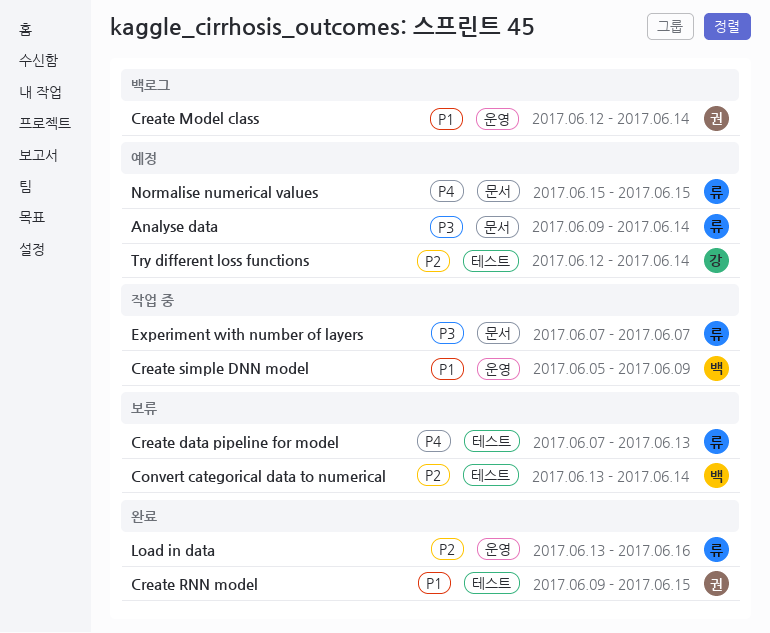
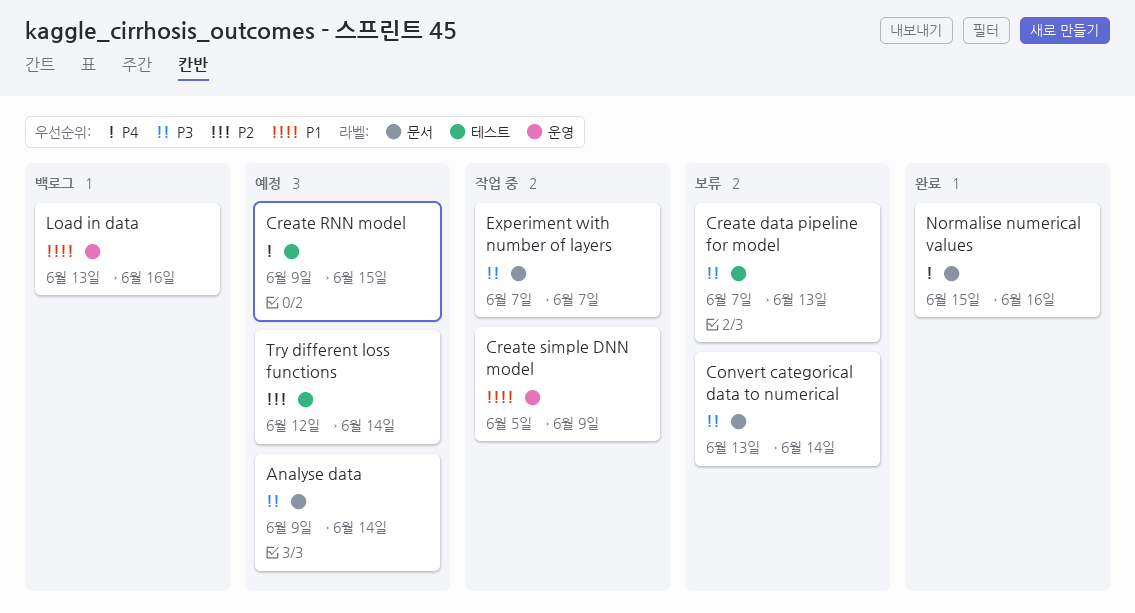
Convert categorical data to numerical, priority: P2 -> P3
Convert categorical data to numerical, label: 테스트 -> 문서
Create data pipeline for model, priority: P4 -> P3
Create Model class: present -> none
Create RNN model, status: 완료 -> 예정
Create RNN model, priority: P1 -> P4
Load in data, status: 완료 -> 백로그
Load in data, priority: P2 -> P1
Normalise numerical values, status: 예정 -> 완료
Normalise numerical values, due: Jun 15 -> Jun 16

